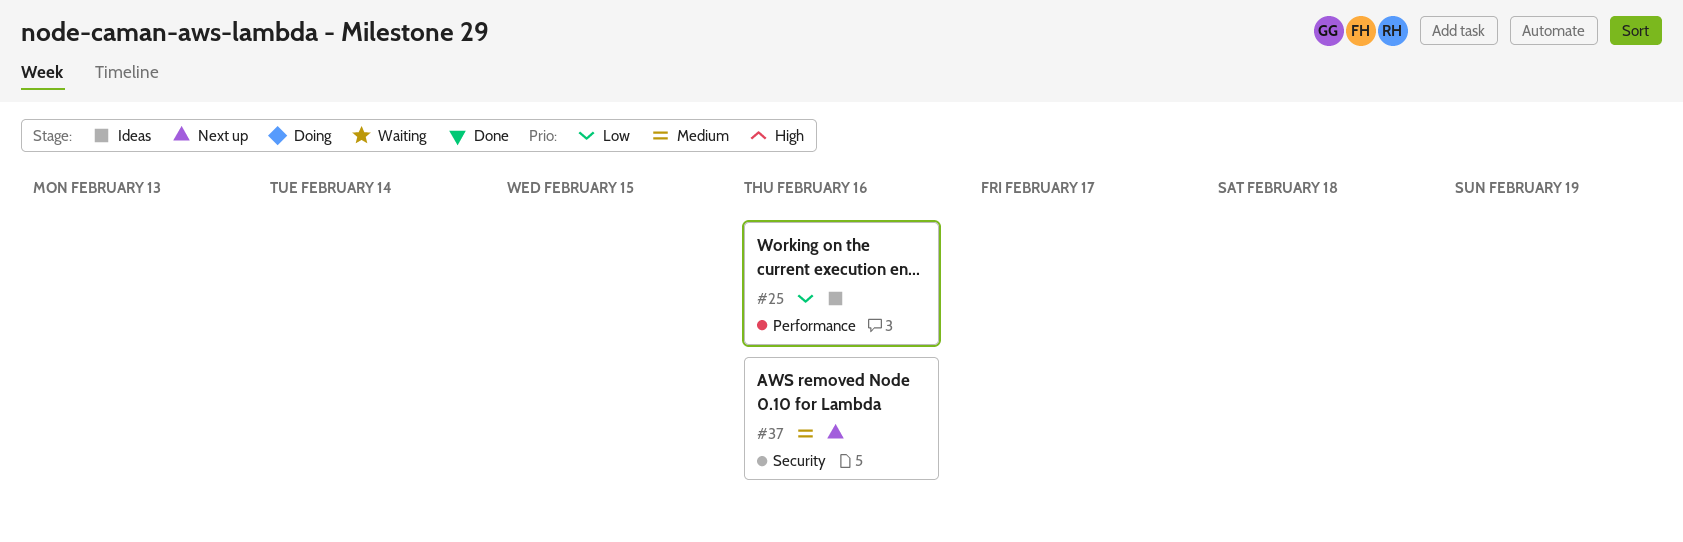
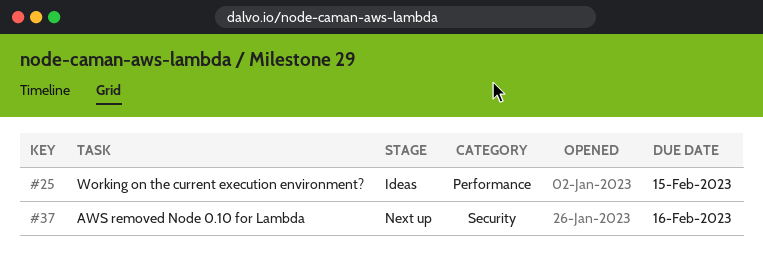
#25, due: Feb 16 -> Feb 15

